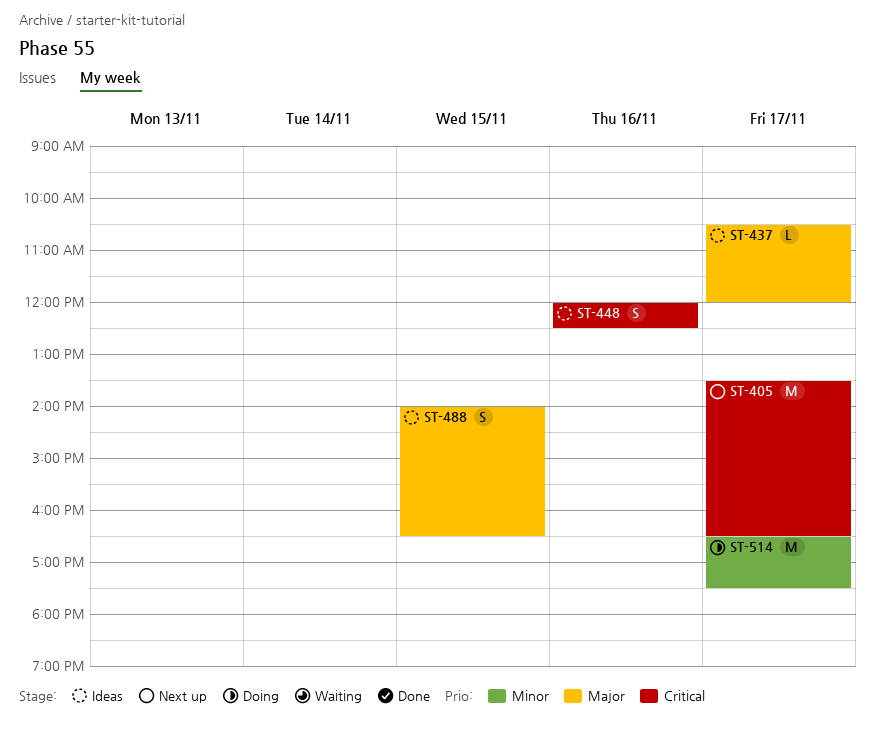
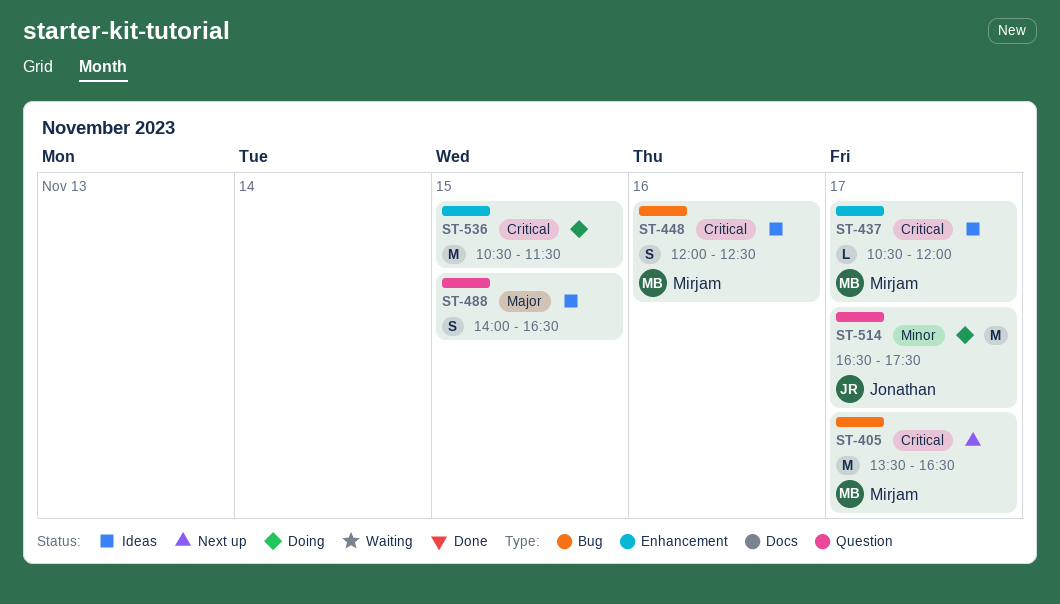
ST-437, priority: Major -> Critical
ST-536: none -> present

